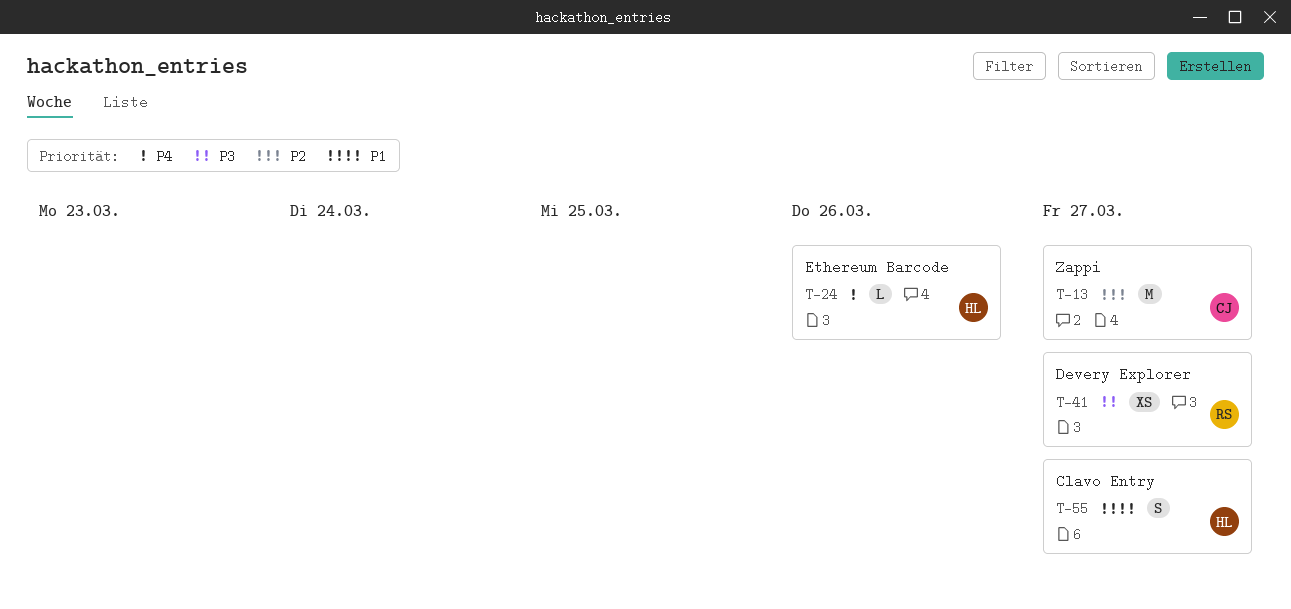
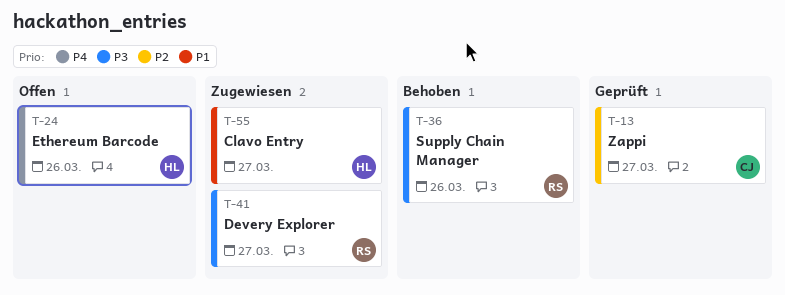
T-36: none -> present

